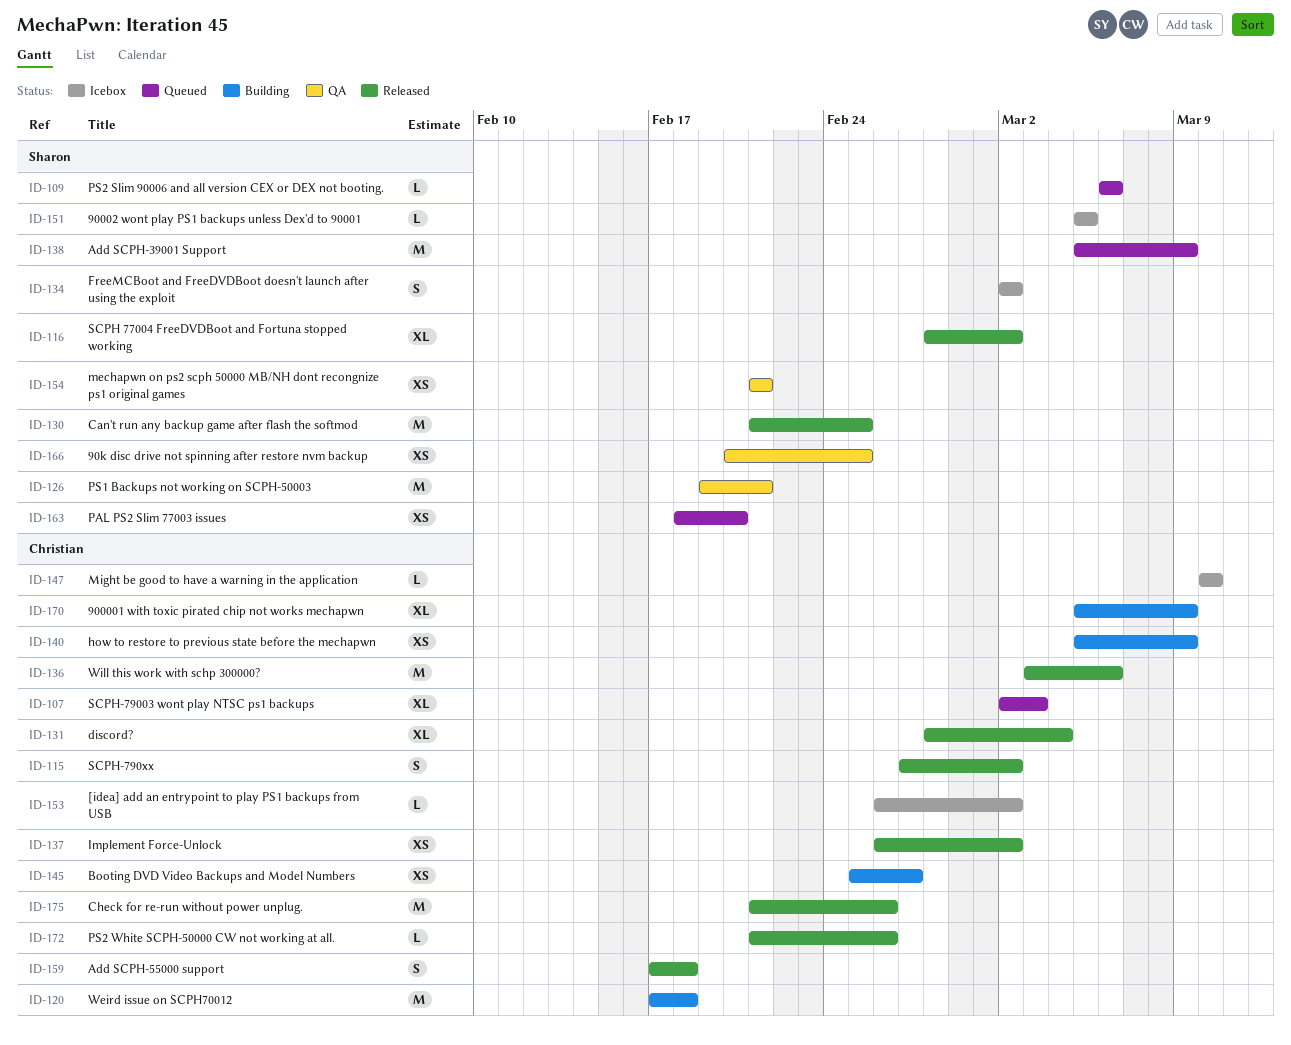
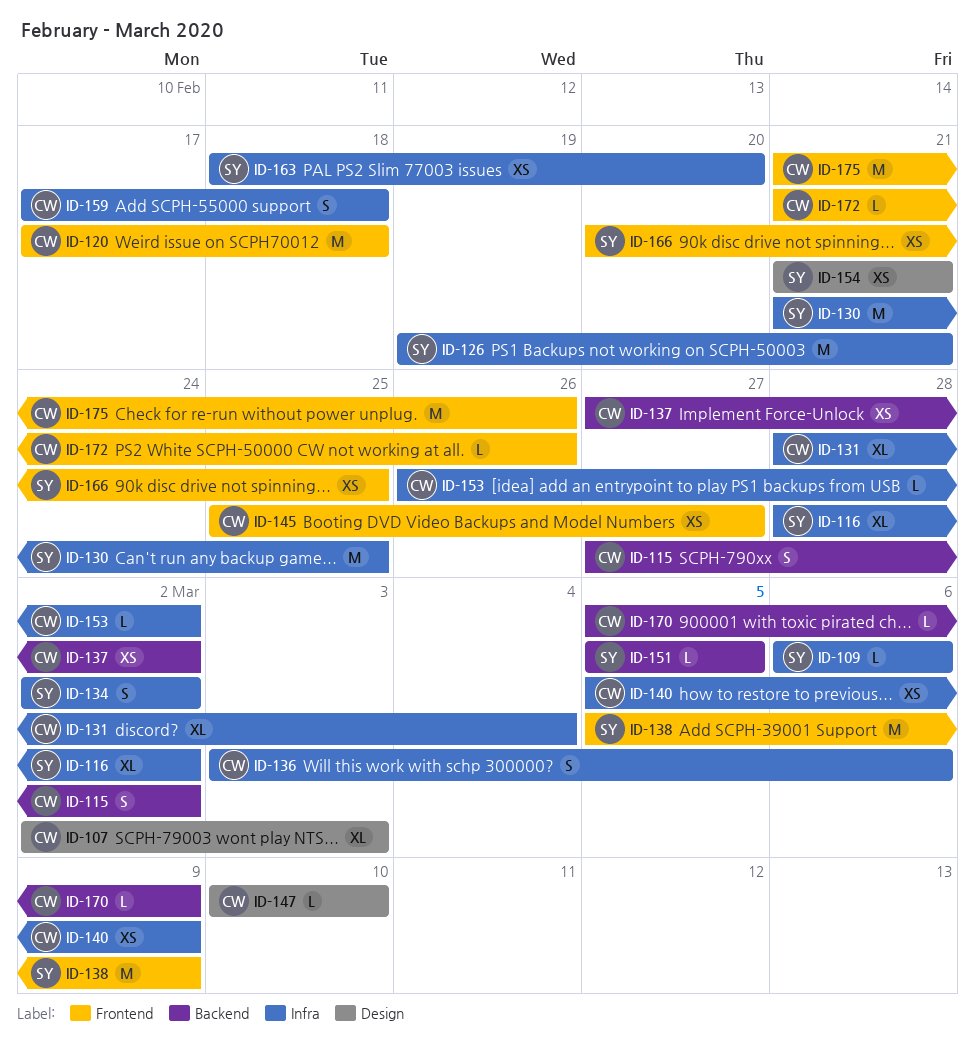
ID-136, estimate: M -> S
ID-137, start: Feb 26 -> Feb 27
ID-170, estimate: XL -> L

